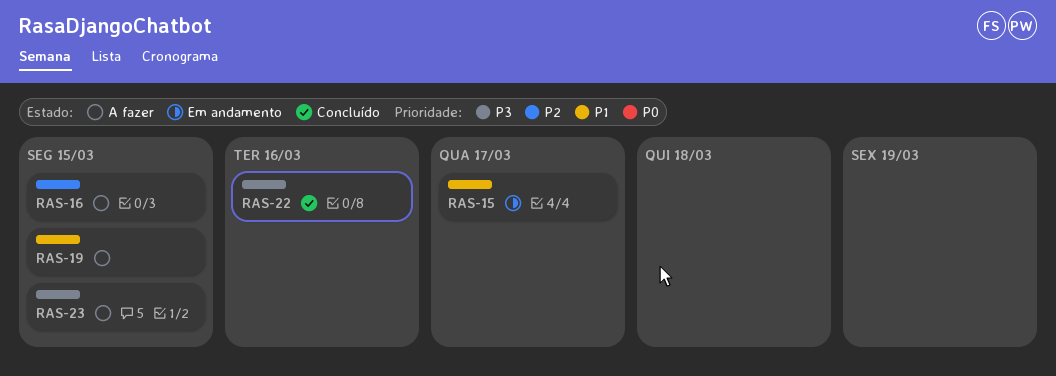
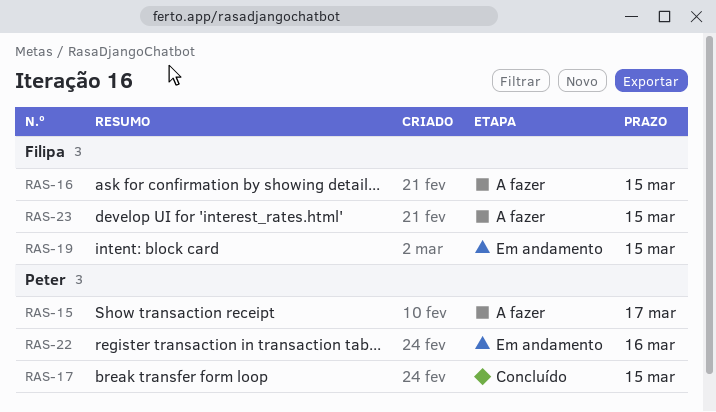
RAS-15, status: Em andamento -> A fazer
RAS-17: none -> present
RAS-19, status: A fazer -> Em andamento
RAS-22, status: Concluído -> Em andamento

